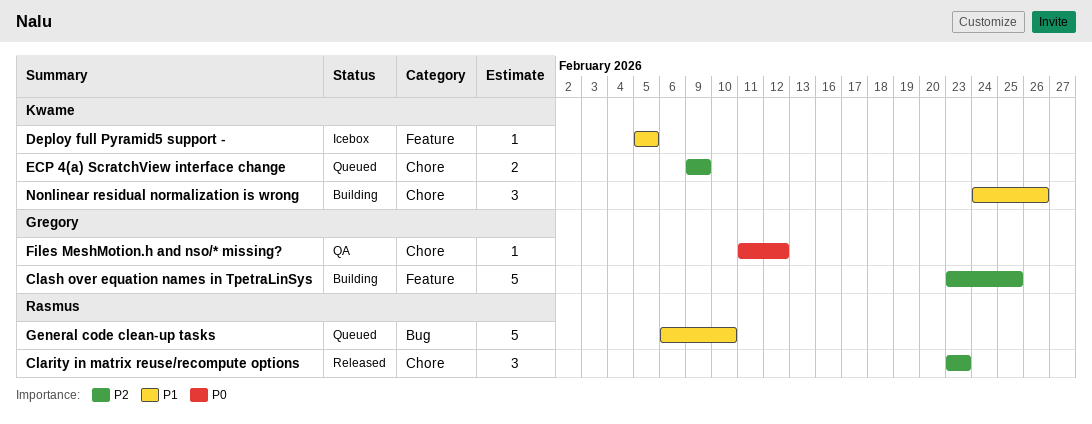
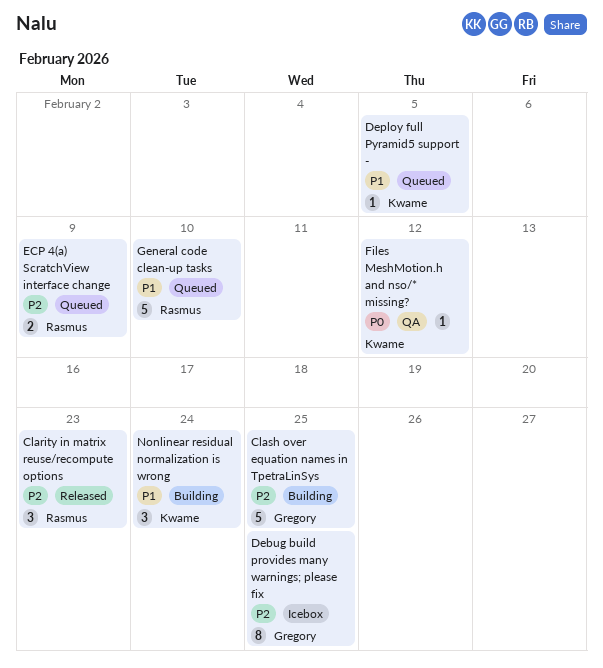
Debug build provides many warnings; please fix: none -> present
Deploy full Pyramid5 support -, status: Icebox -> Queued
ECP 4(a) ScratchView interface change, owner: Kwame -> Rasmus
Files MeshMotion.h and nso/* missing?, owner: Gregory -> Kwame
Nonlinear residual normalization is wrong, due: Feb 26 -> Feb 24

